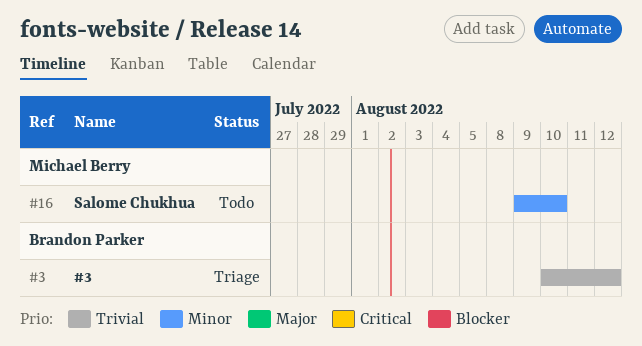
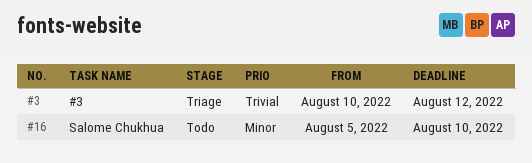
#16, start: Aug 9 -> Aug 5

